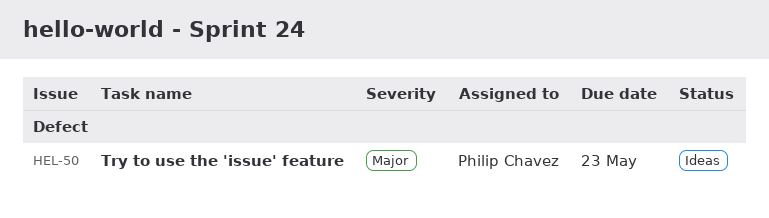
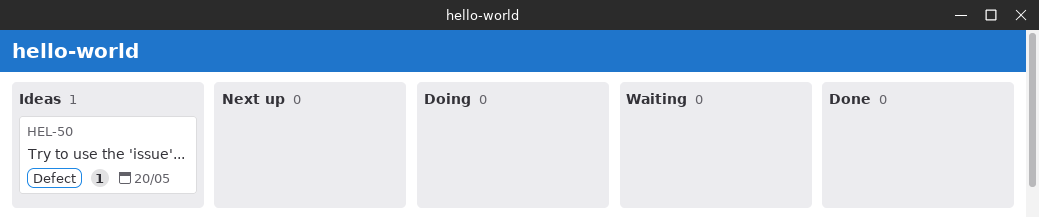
HEL-50, due: May 23 -> May 20

